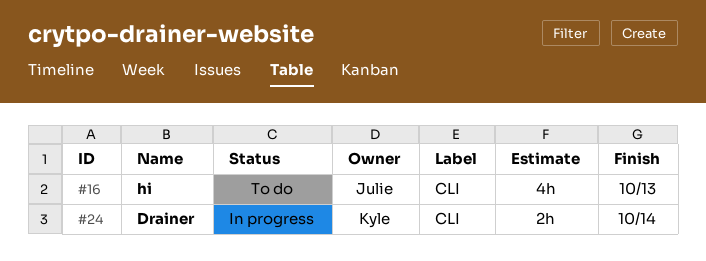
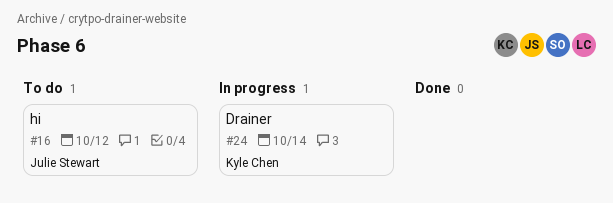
#16, due: Oct 13 -> Oct 12

